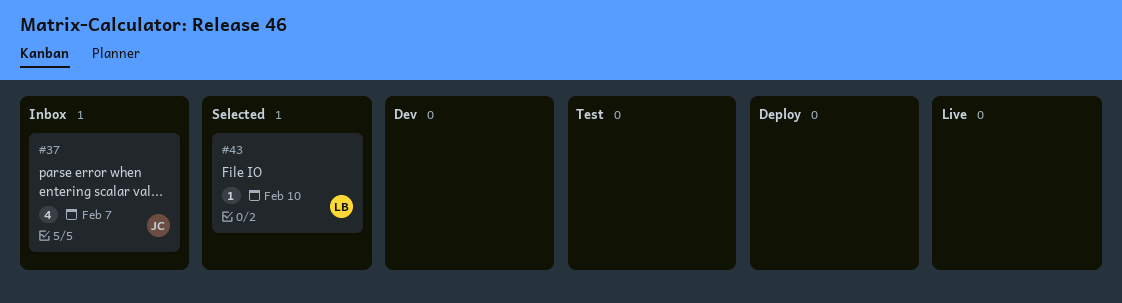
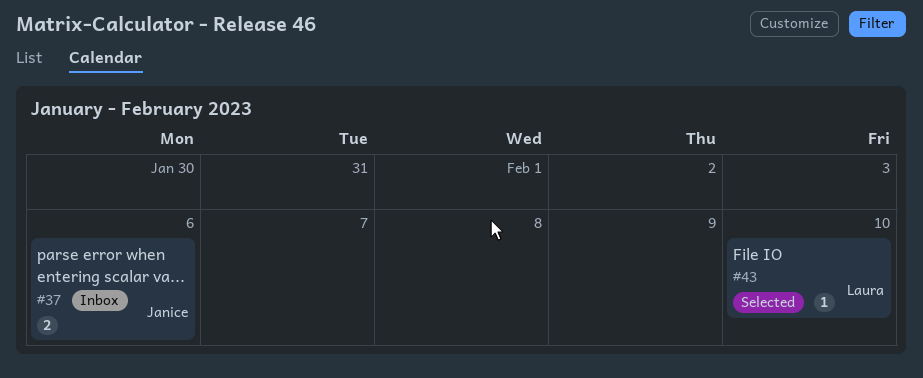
#37, estimate: 4 -> 2
#37, due: Feb 7 -> Feb 6

